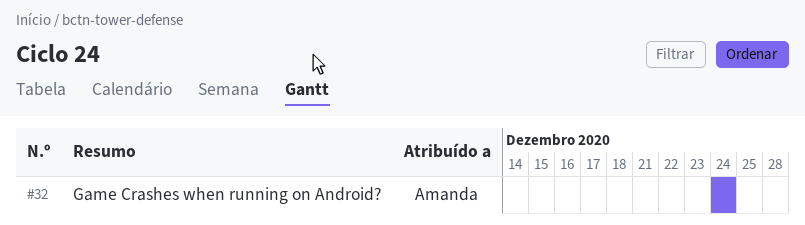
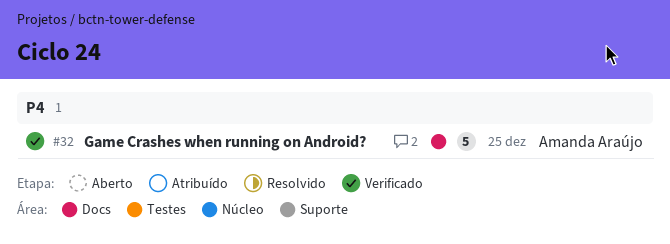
#32, due: Dec 24 -> Dec 25

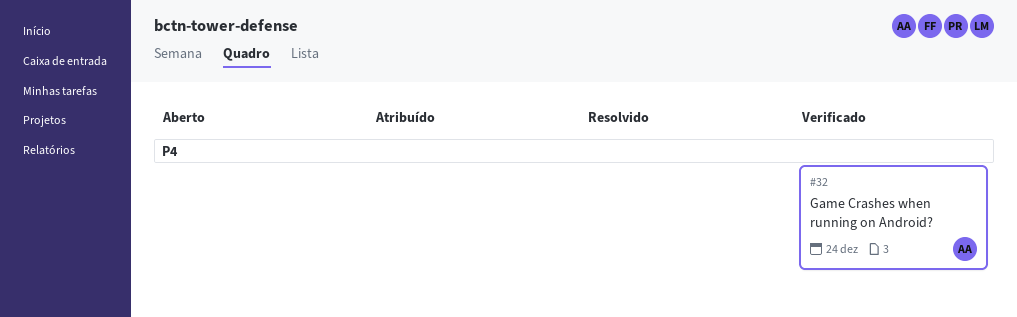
#32, due: Dec 25 -> Dec 24

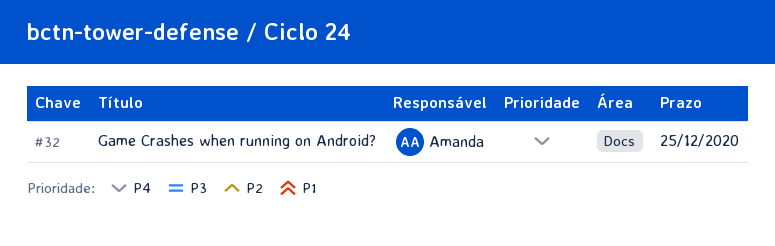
#32, due: Dec 24 -> Dec 25

